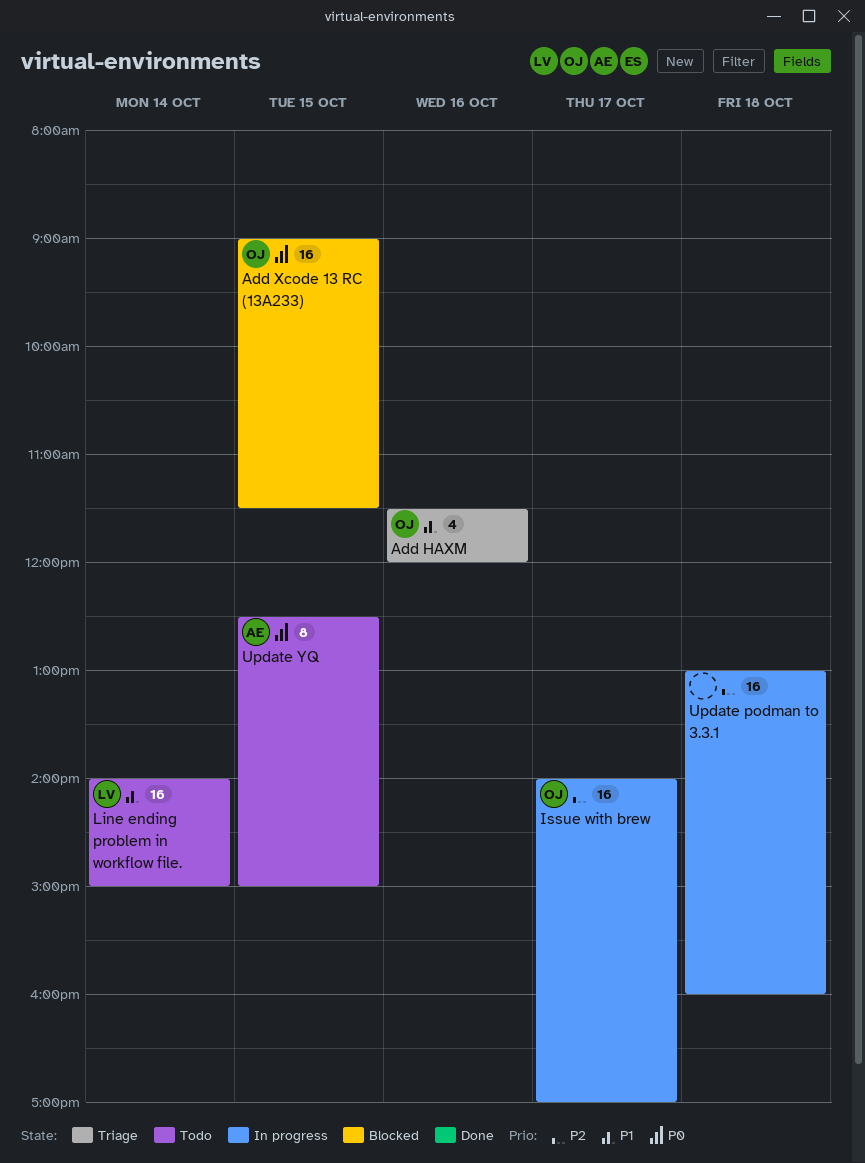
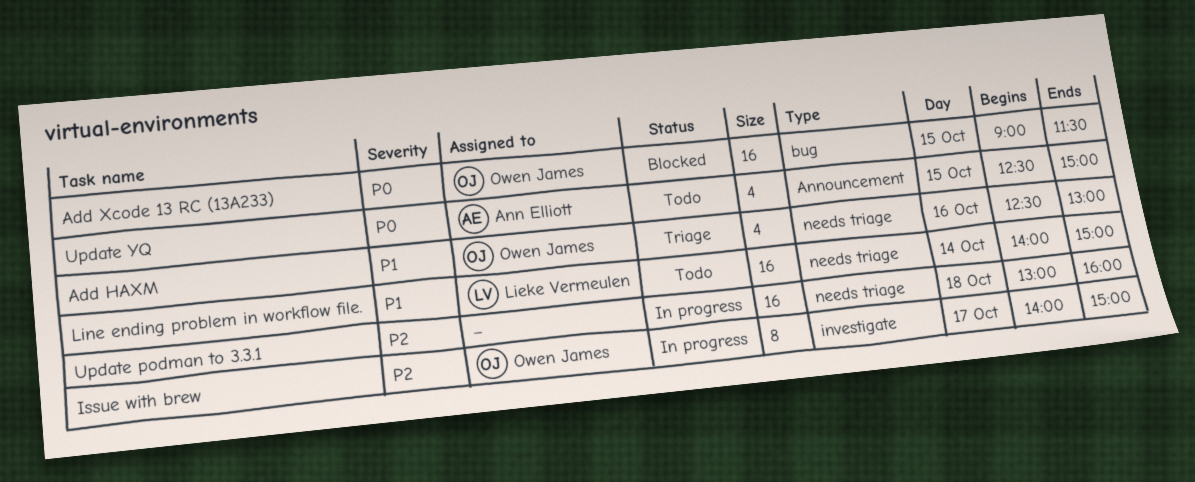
Add HAXM, begins: 11:30 -> 12:30
Add HAXM, ends: 12:00 -> 13:00
Issue with brew, estimate: 16 -> 8
Issue with brew, ends: 17:00 -> 15:00
Update YQ, estimate: 8 -> 4

